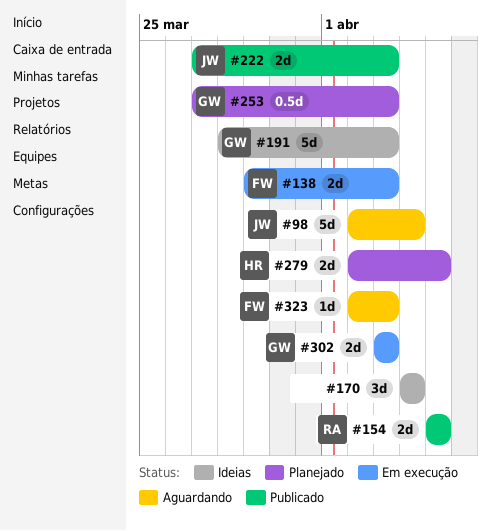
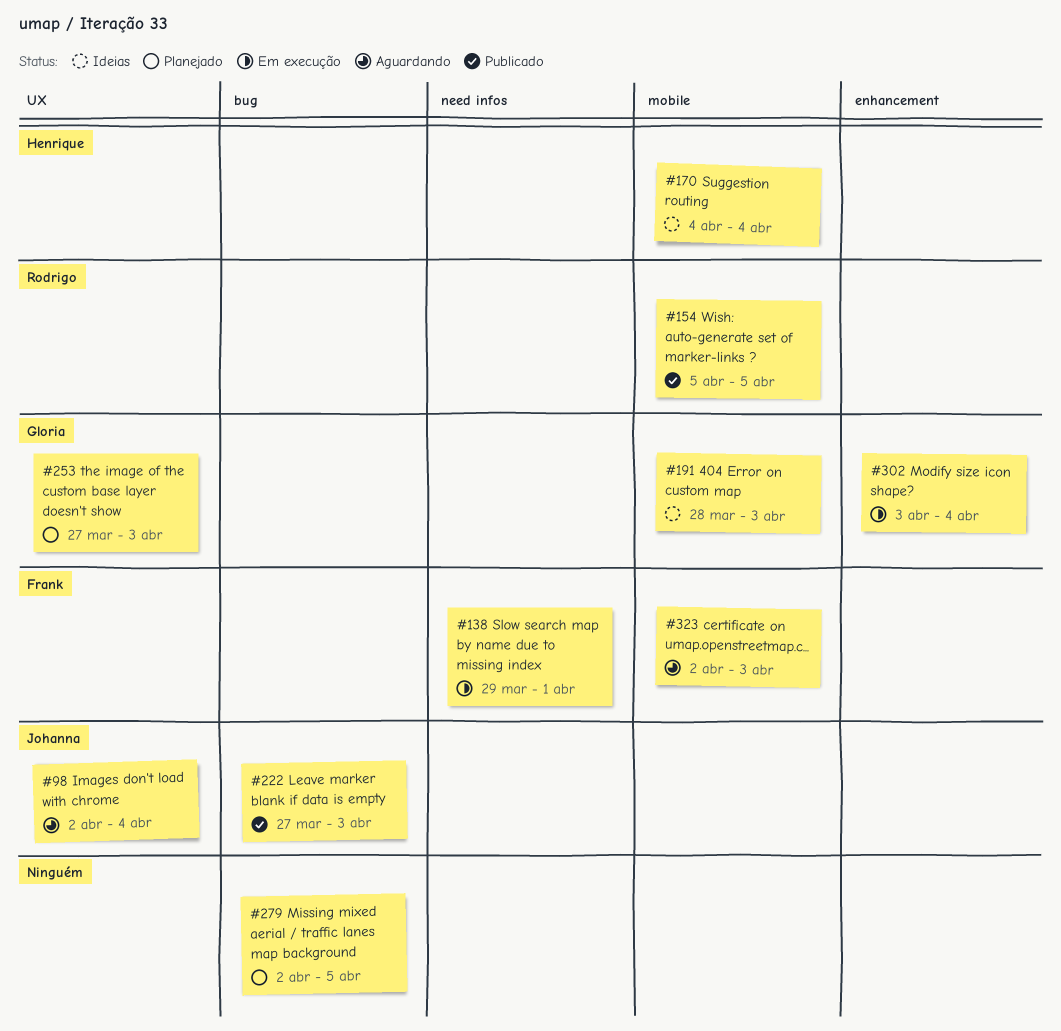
#138, due: Apr 3 -> Apr 1
#170, owner: none -> Henrique
#279, owner: Henrique -> none
#302, due: Apr 3 -> Apr 4

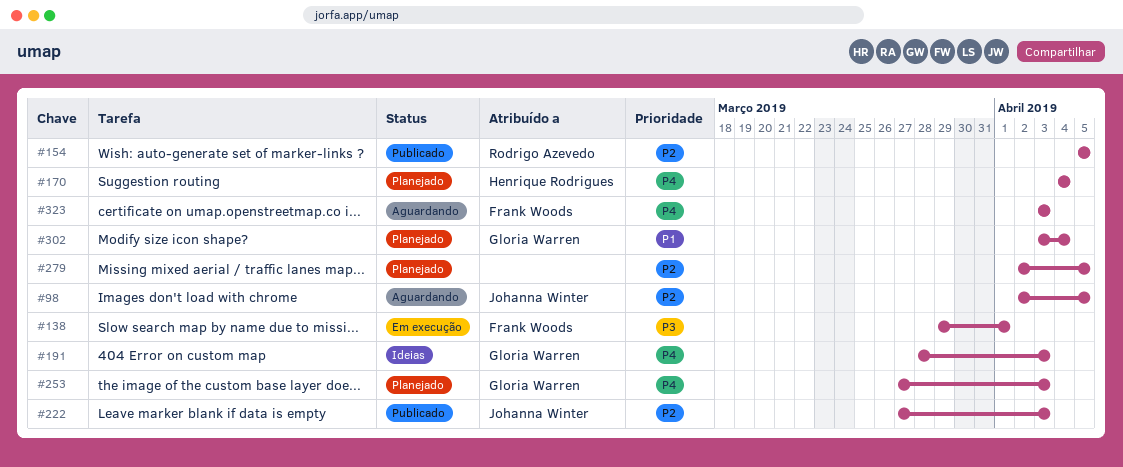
#98, due: Apr 4 -> Apr 5
#170, status: Ideias -> Planejado
#302, status: Em execução -> Planejado
#323, start: Apr 2 -> Apr 3

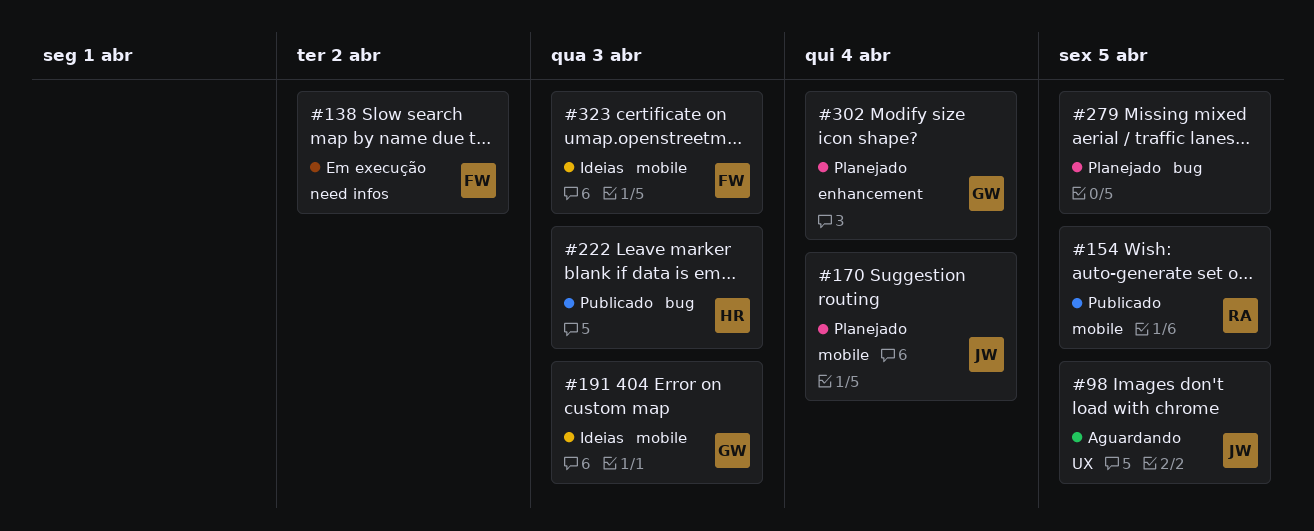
#138, due: Apr 1 -> Apr 2
#170, owner: Henrique Rodrigues -> Johanna Winter
#222, owner: Johanna Winter -> Henrique Rodrigues
#253: present -> none
#323, status: Aguardando -> Ideias

